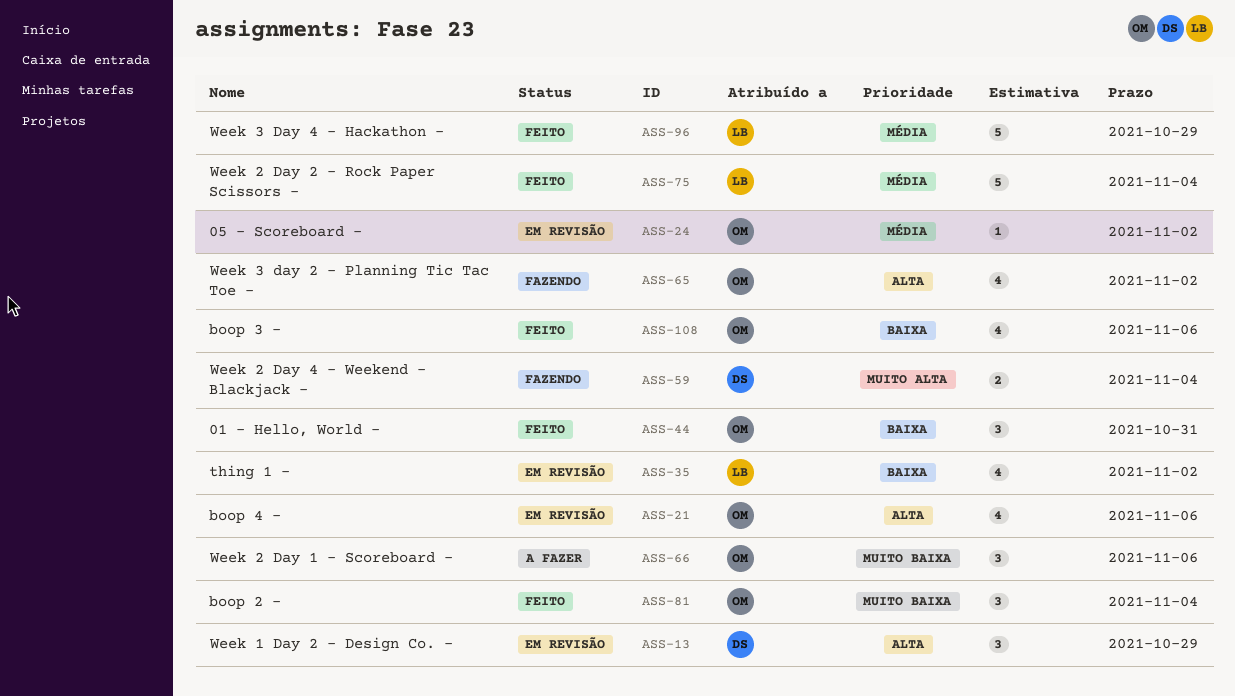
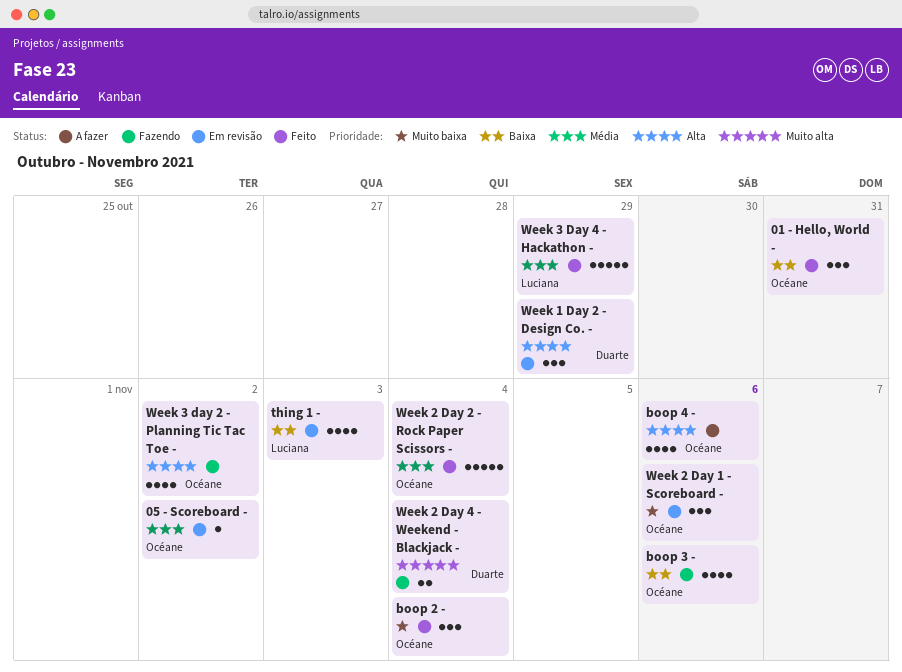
boop 3 -, status: Feito -> Fazendo
boop 4 -, status: Em revisão -> A fazer
thing 1 -, due: Nov 2 -> Nov 3
Week 2 Day 1 - Scoreboard -, status: A fazer -> Em revisão
Week 2 Day 2 - Rock Paper Scissors -, owner: Luciana -> Océane

